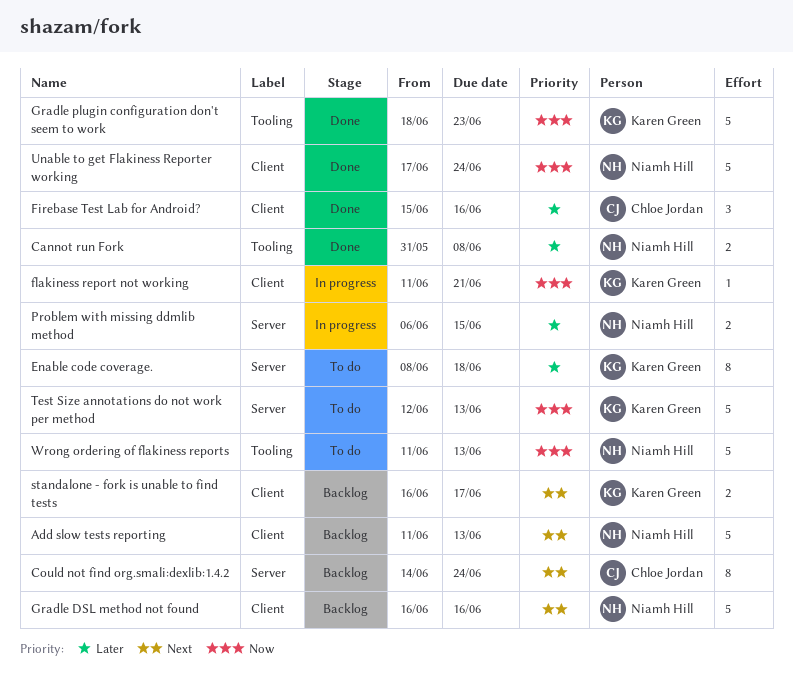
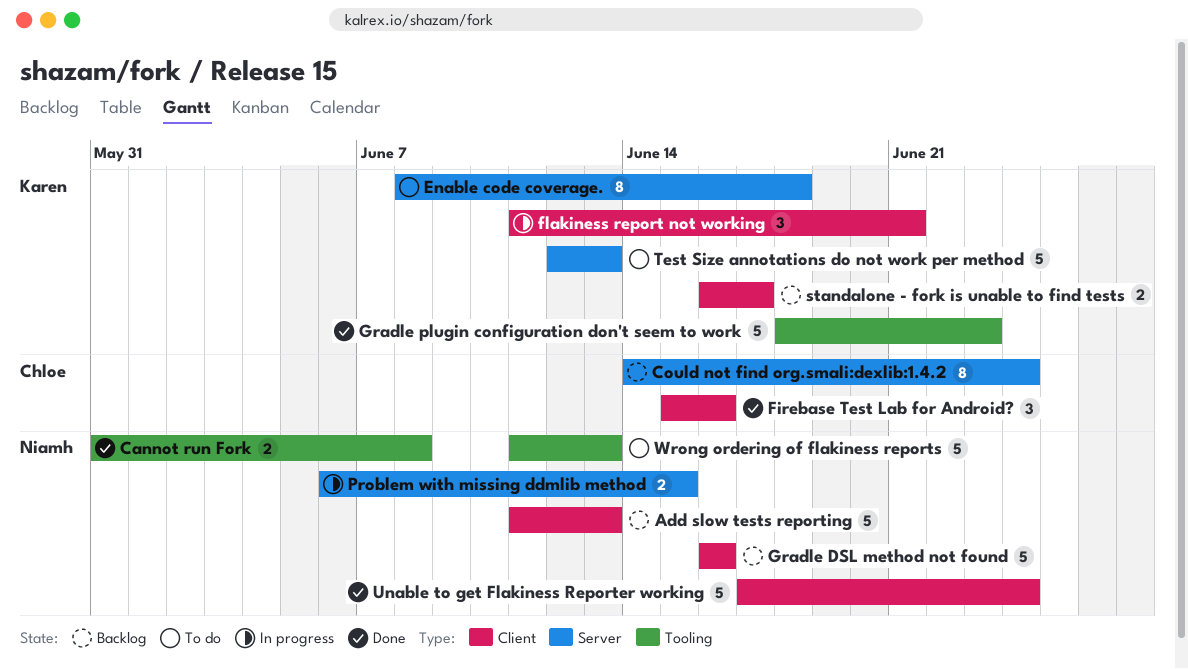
flakiness report not working, estimate: 1 -> 3

